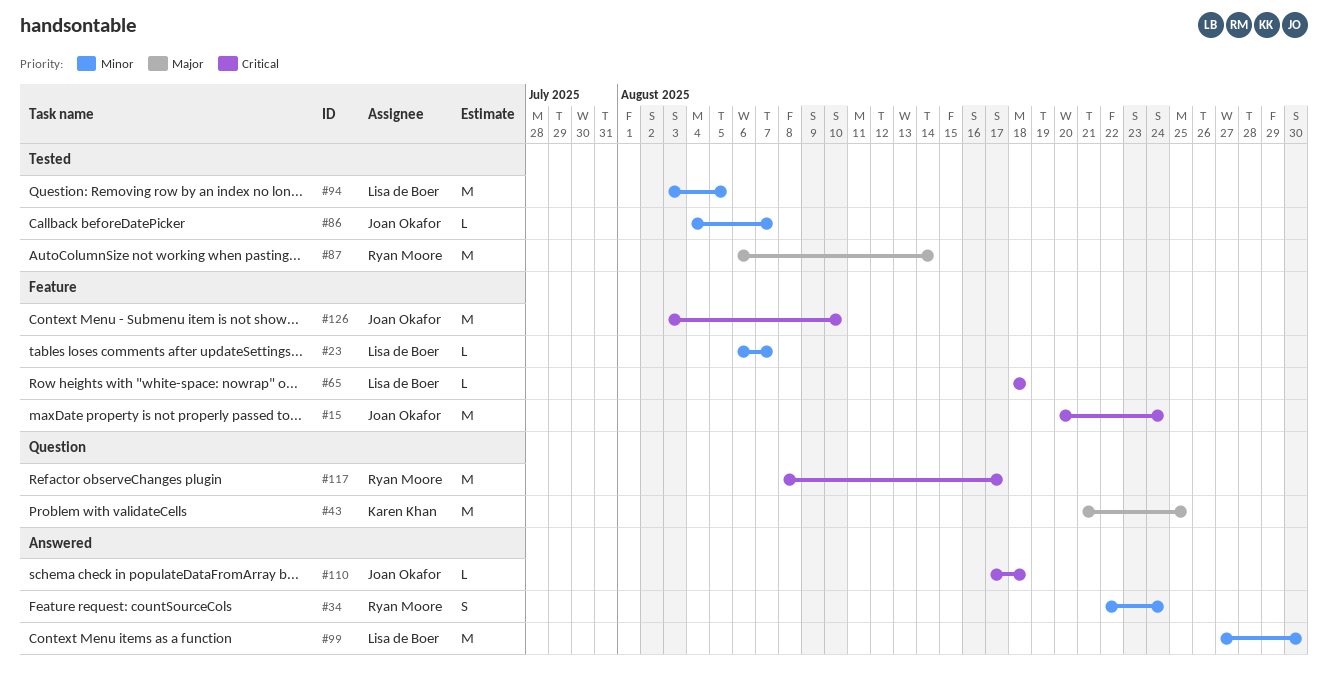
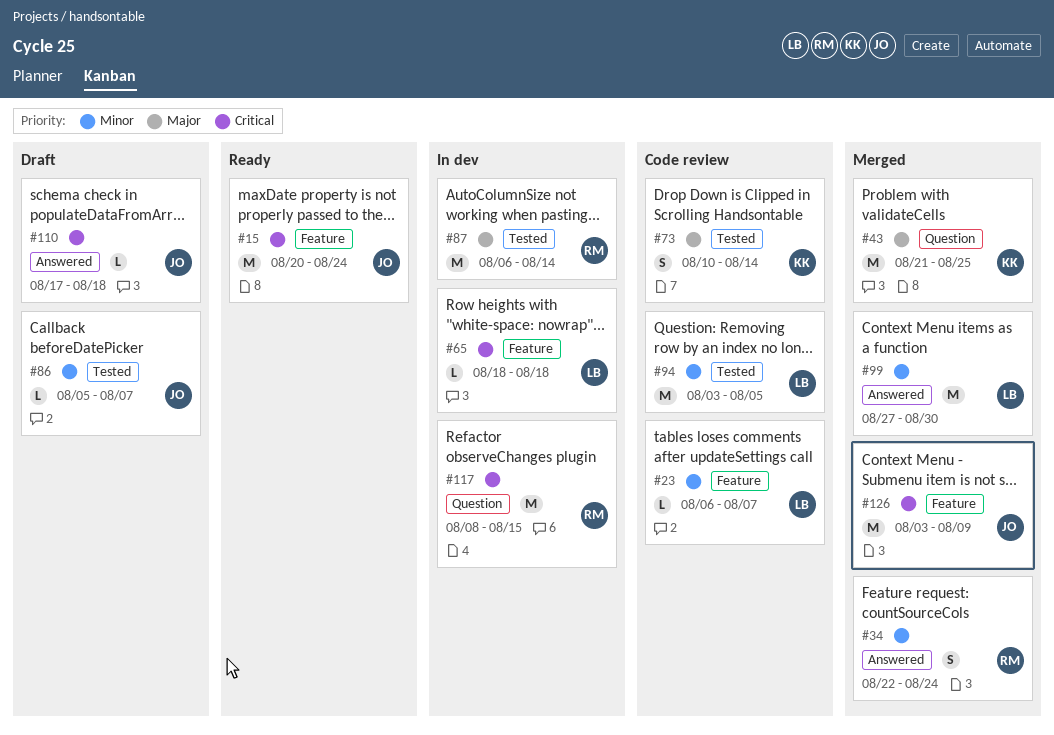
#73: none -> present
#86, start: Aug 4 -> Aug 5
#117, due: Aug 17 -> Aug 15
#126, due: Aug 10 -> Aug 9

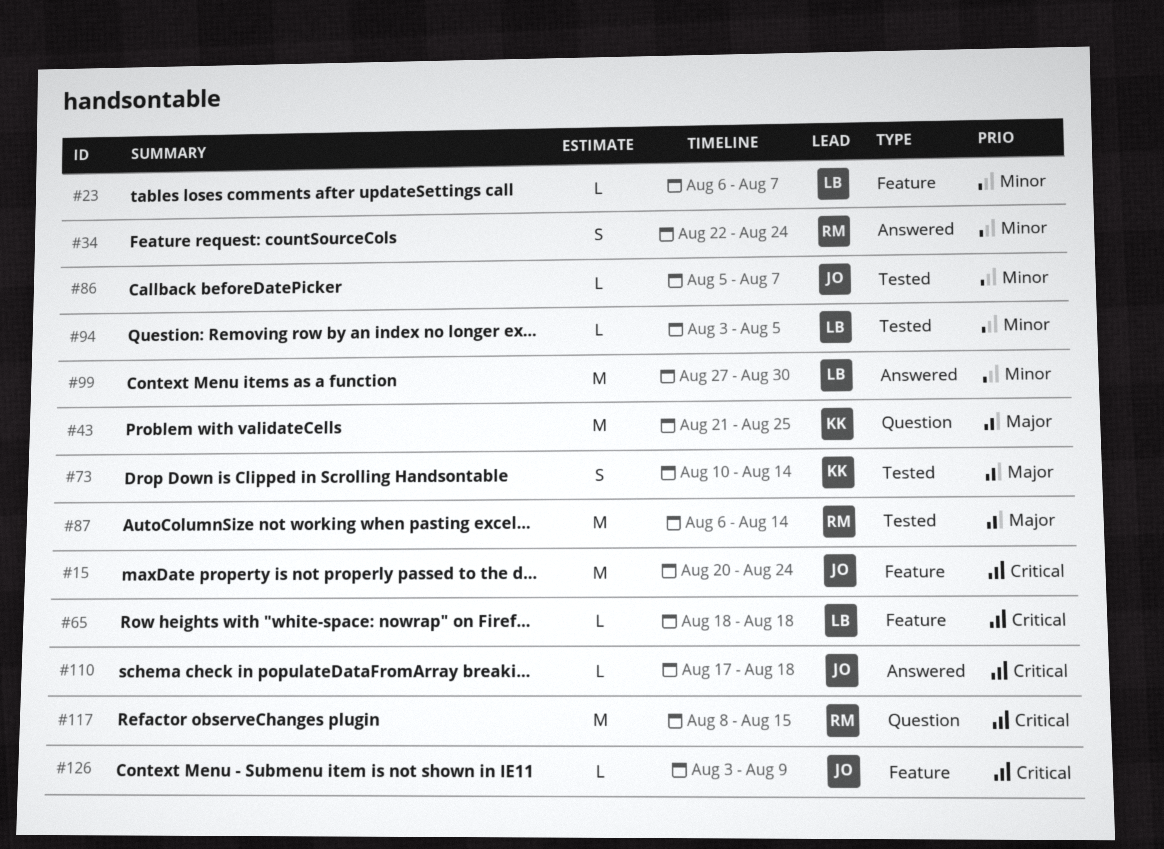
#94, estimate: M -> L
#126, estimate: M -> L

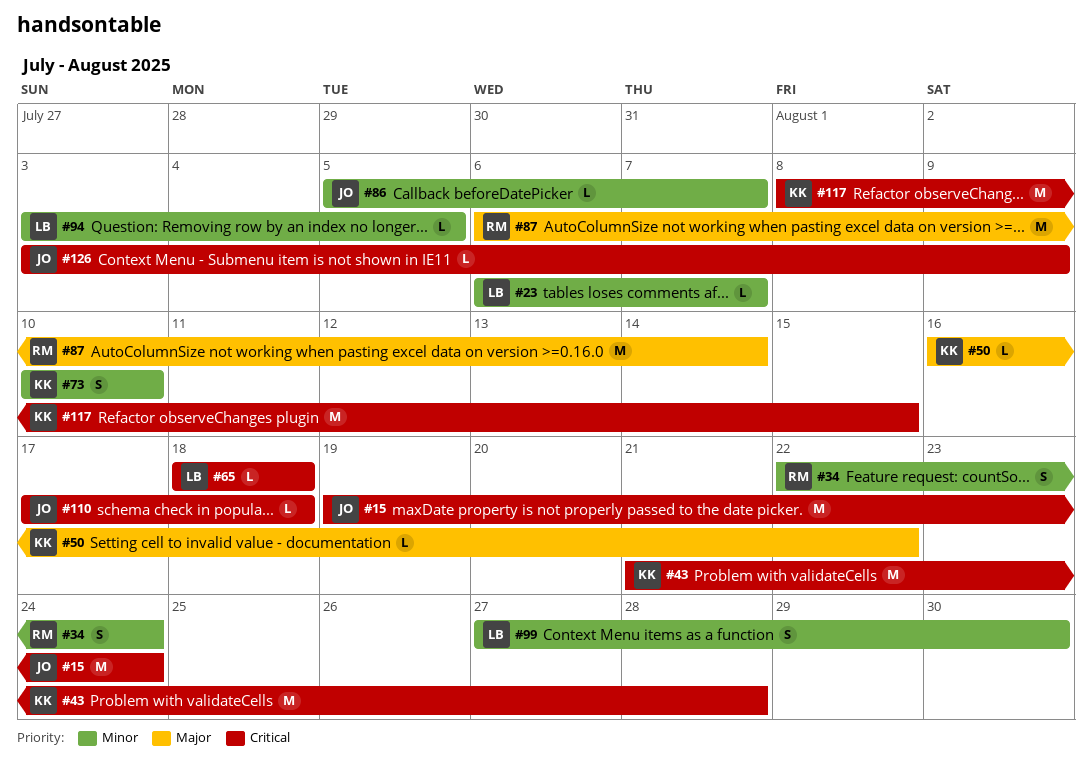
#15, start: Aug 20 -> Aug 19
#43, priority: Major -> Critical
#43, due: Aug 25 -> Aug 28
#50: none -> present
#73, priority: Major -> Minor
#73, due: Aug 14 -> Aug 10
#99, estimate: M -> S
#117, owner: RM -> KK

